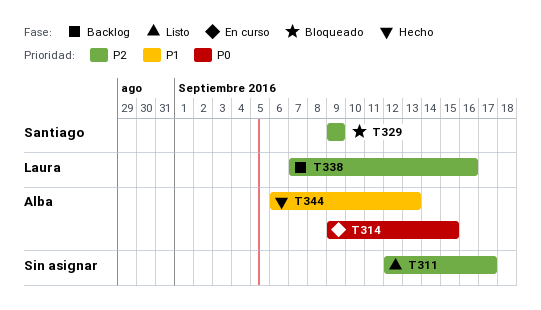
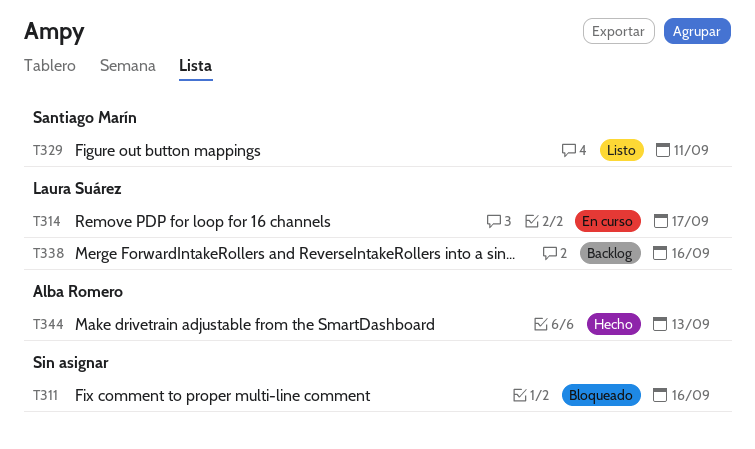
T311, status: Listo -> Bloqueado
T311, due: Sep 17 -> Sep 16
T314, owner: Alba Romero -> Laura Suárez
T314, due: Sep 15 -> Sep 17
T329, status: Bloqueado -> Listo
T329, due: Sep 9 -> Sep 11

